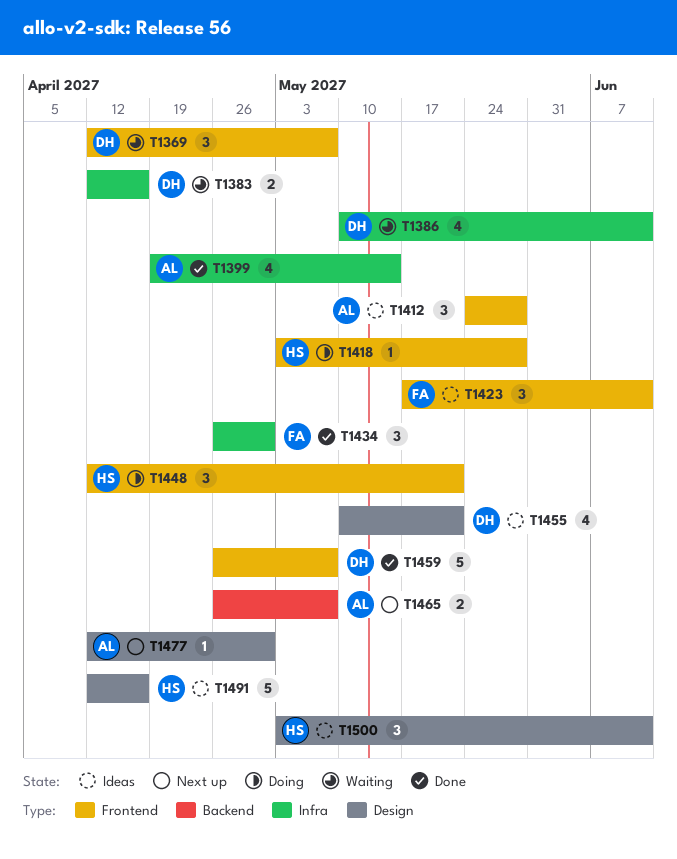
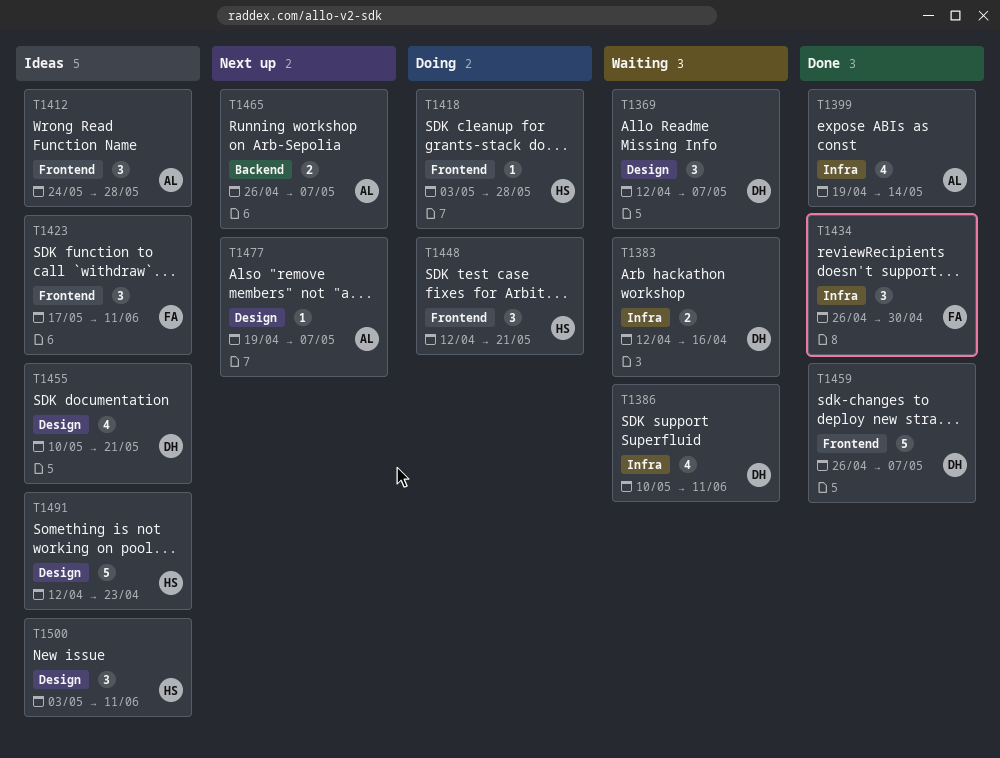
T1369, label: Frontend -> Design
T1477, start: Apr 12 -> Apr 19
T1477, due: Apr 30 -> May 7
T1491, due: Apr 16 -> Apr 23

